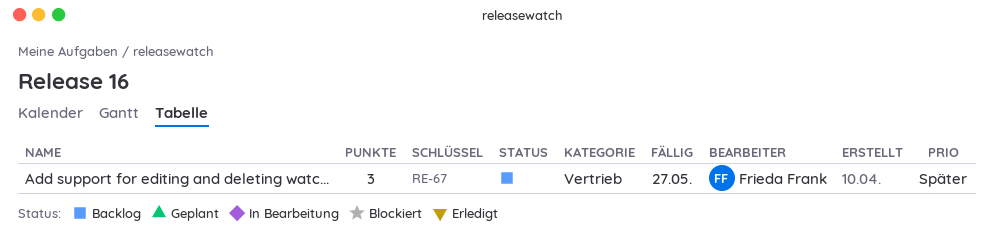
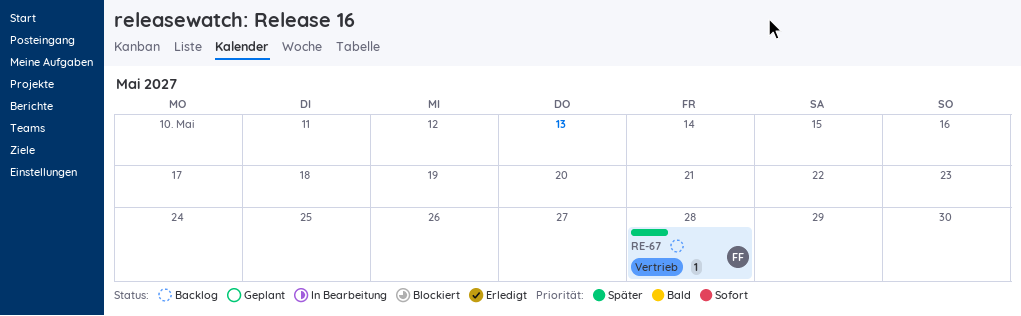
RE-67, estimate: 3 -> 1
RE-67, due: May 27 -> May 28

